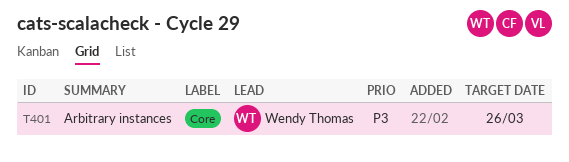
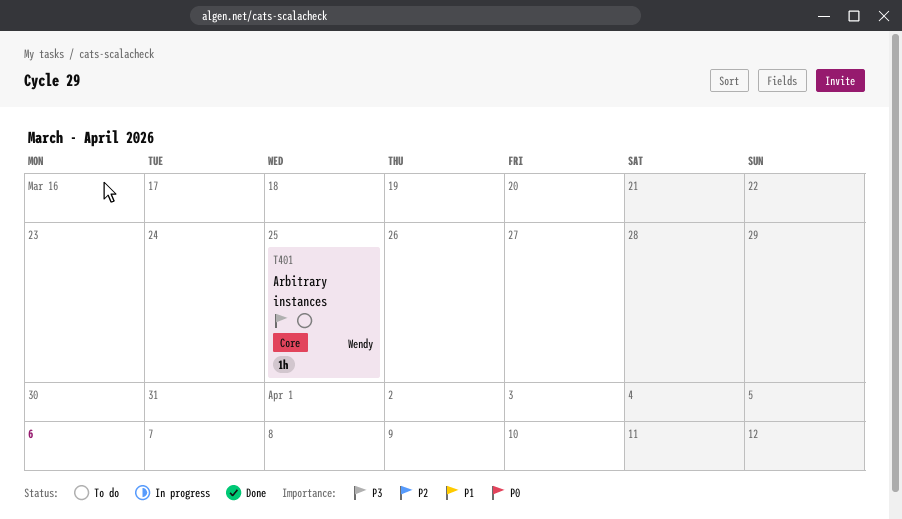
T401, due: Mar 26 -> Mar 25

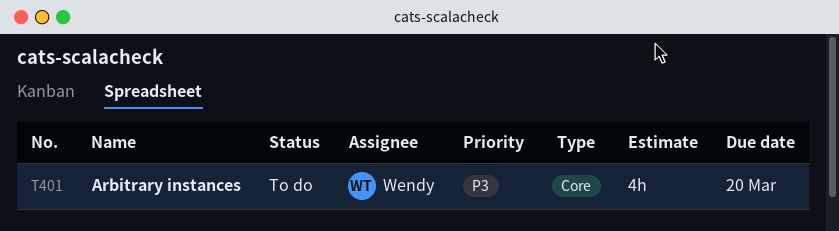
T401, estimate: 1h -> 4h
T401, due: Mar 25 -> Mar 20

